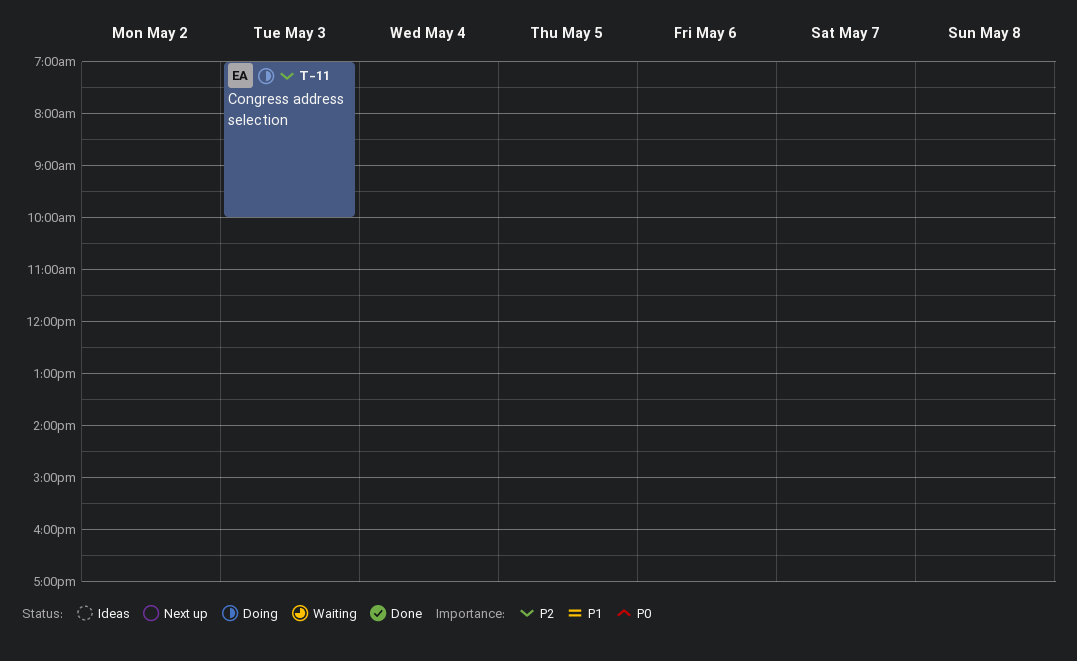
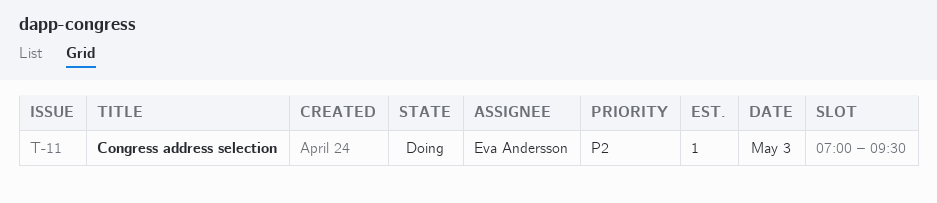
T-11, ends: 10:00 -> 09:30

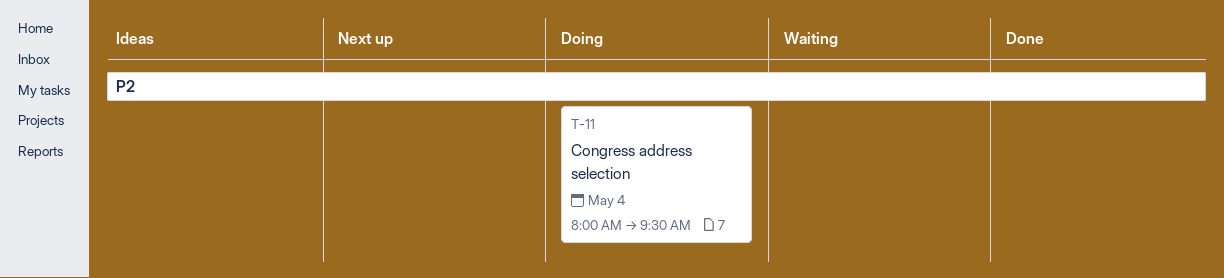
T-11, day: May 3 -> May 4
T-11, begins: 07:00 -> 08:00

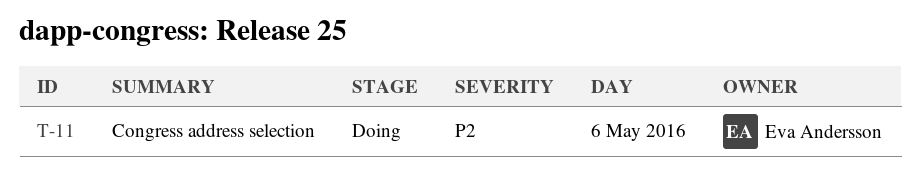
T-11, day: May 4 -> May 6

